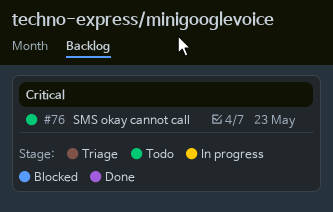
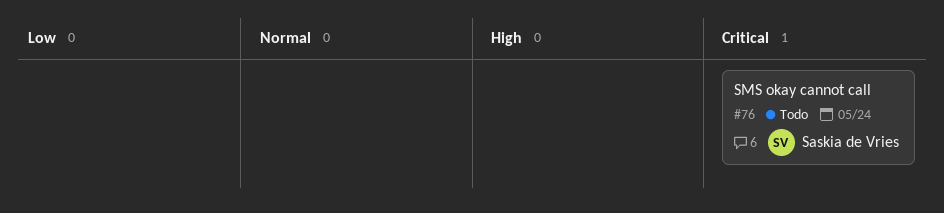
#76, due: May 23 -> May 24

